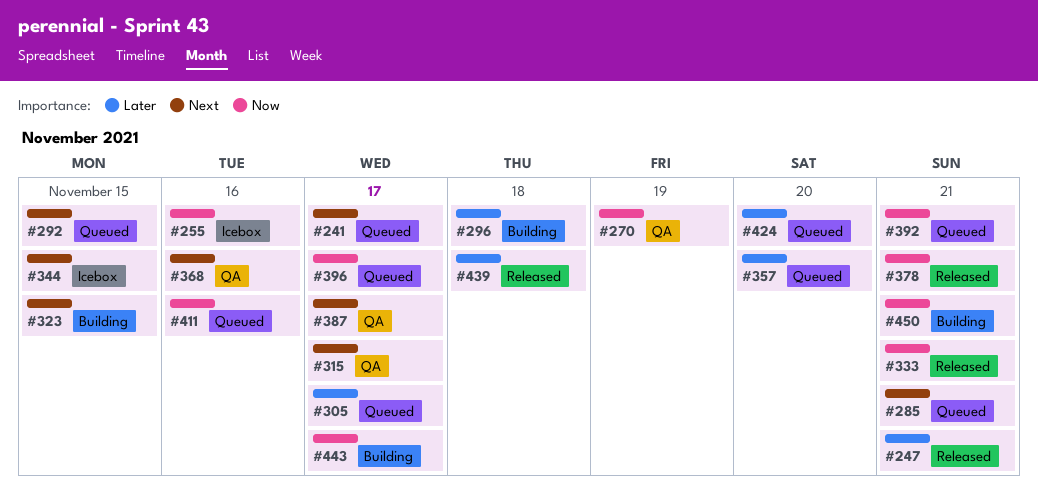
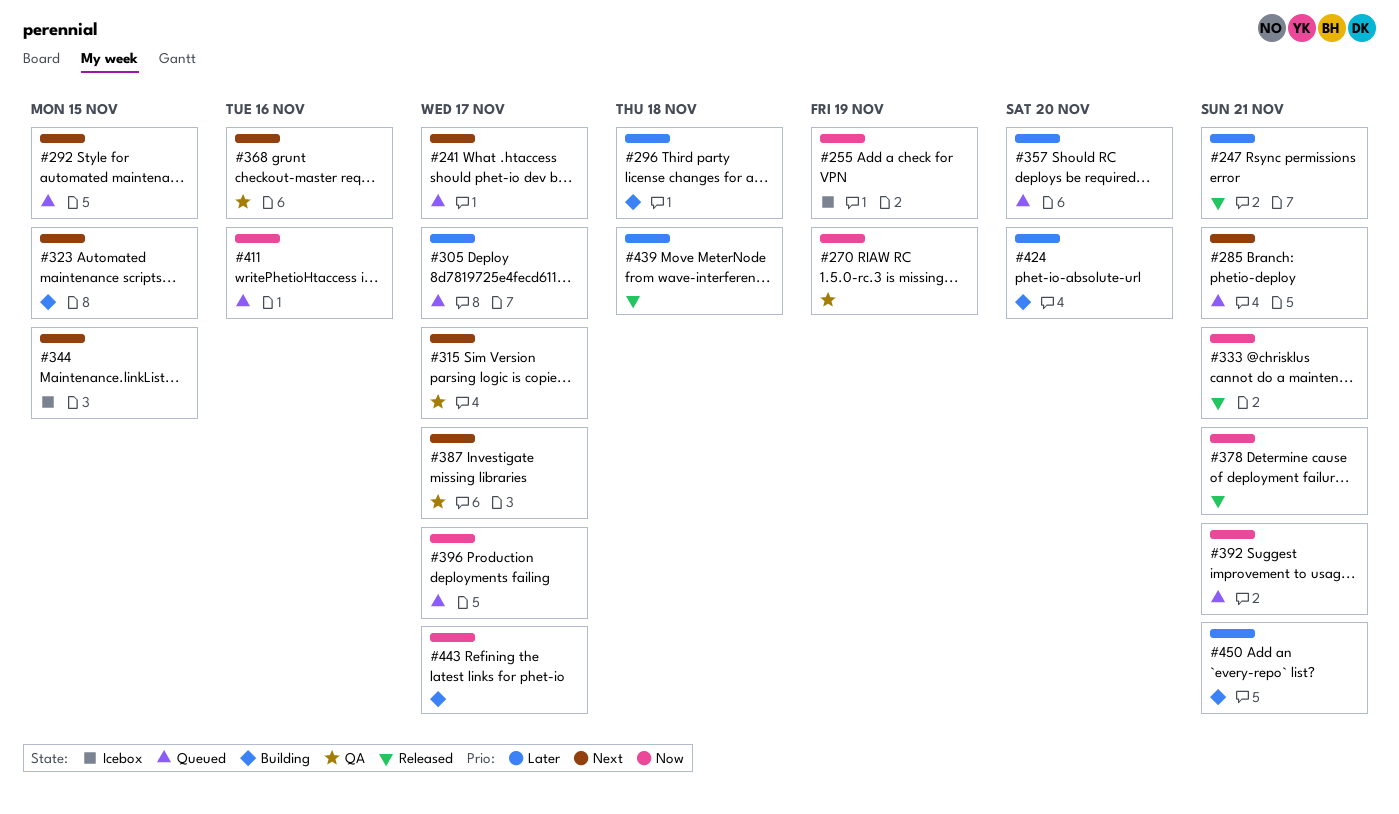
#255, due: Nov 16 -> Nov 19
#424, status: Queued -> Building
#450, priority: Now -> Later

